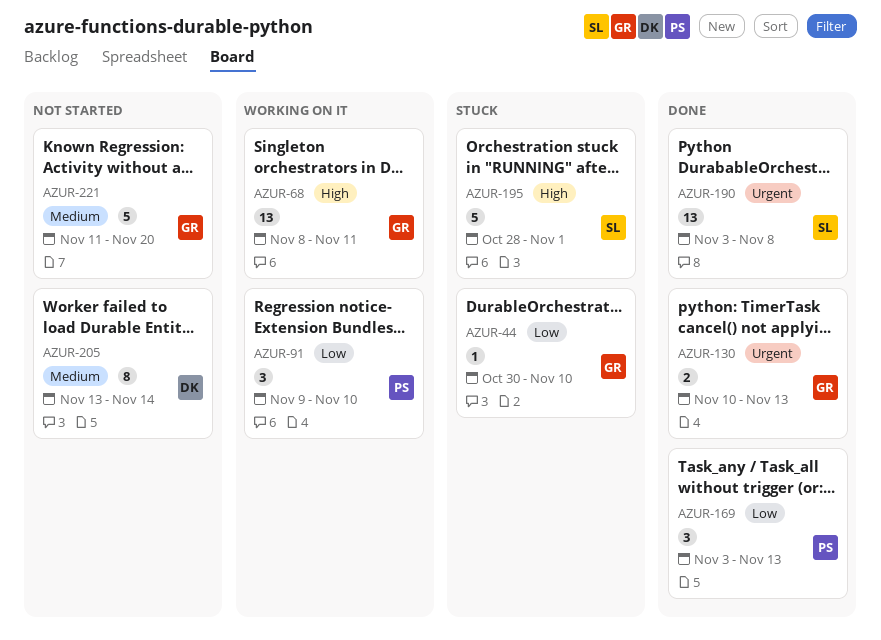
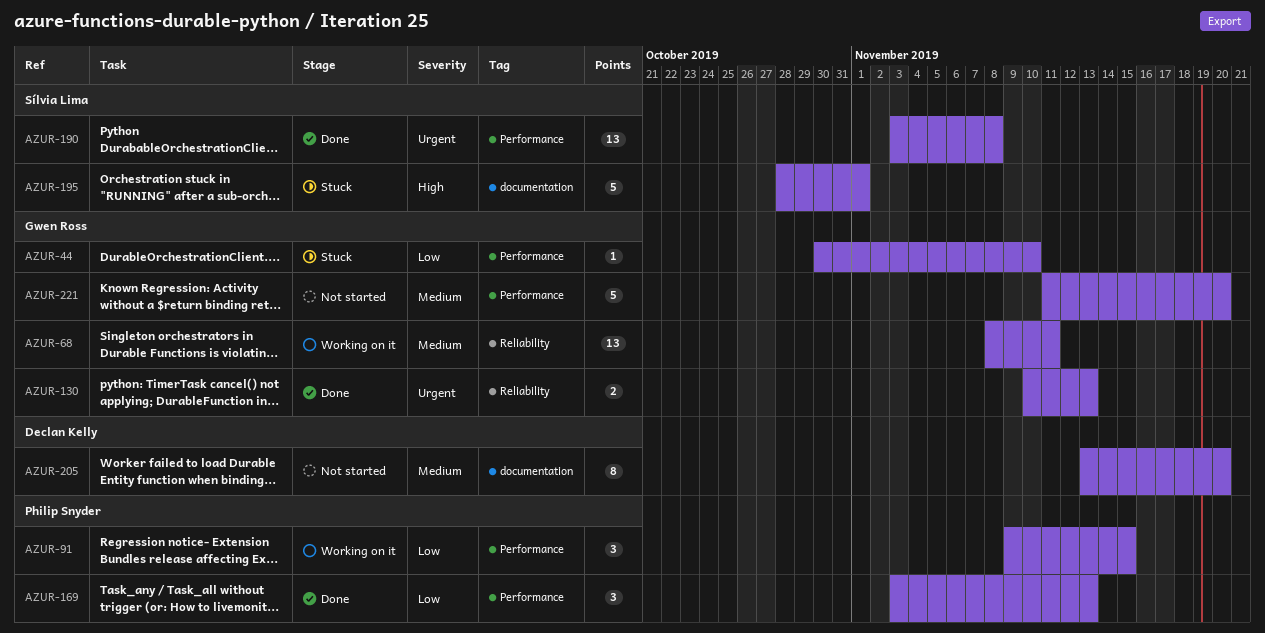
AZUR-68, priority: High -> Medium
AZUR-91, due: Nov 10 -> Nov 15
AZUR-205, due: Nov 14 -> Nov 20

